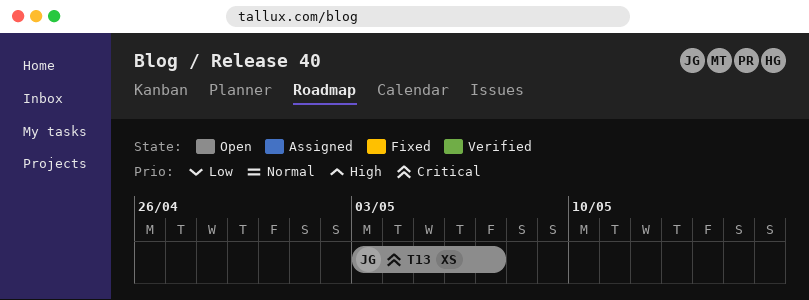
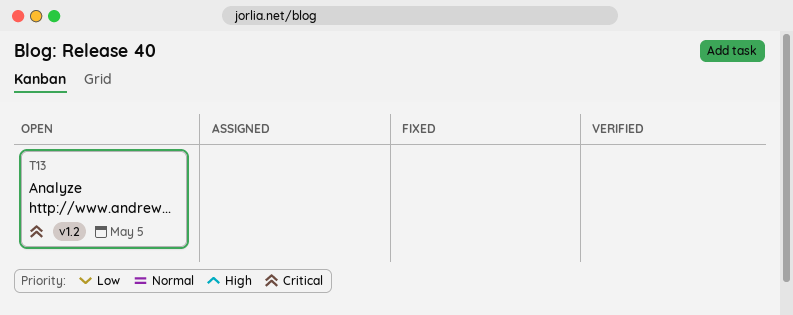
T13, due: May 7 -> May 5

